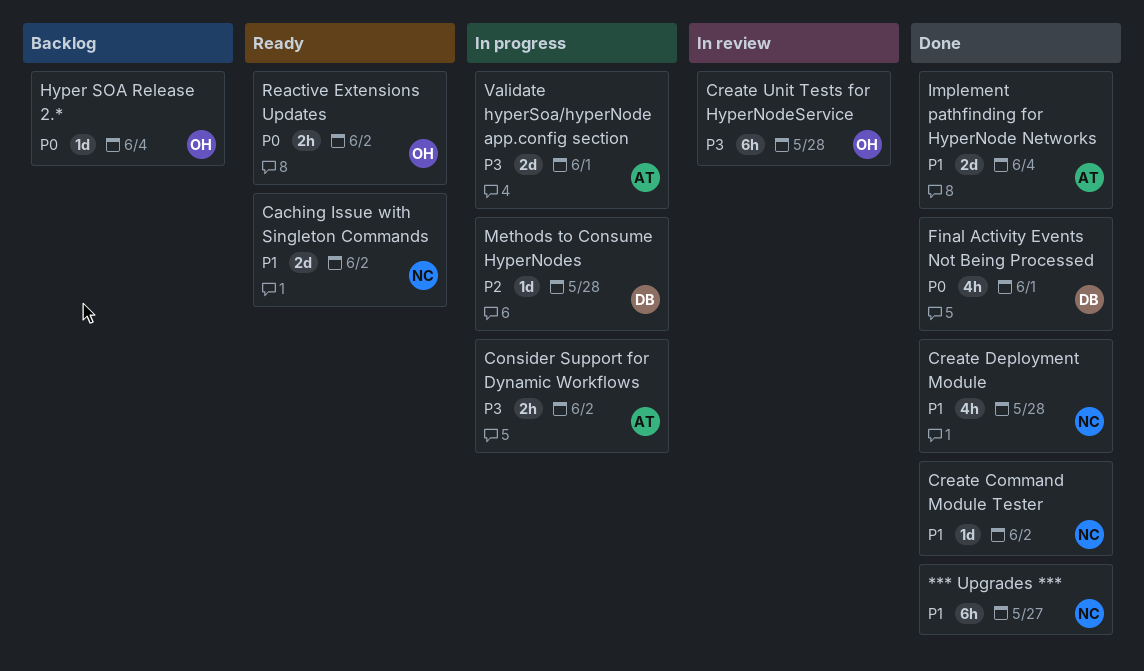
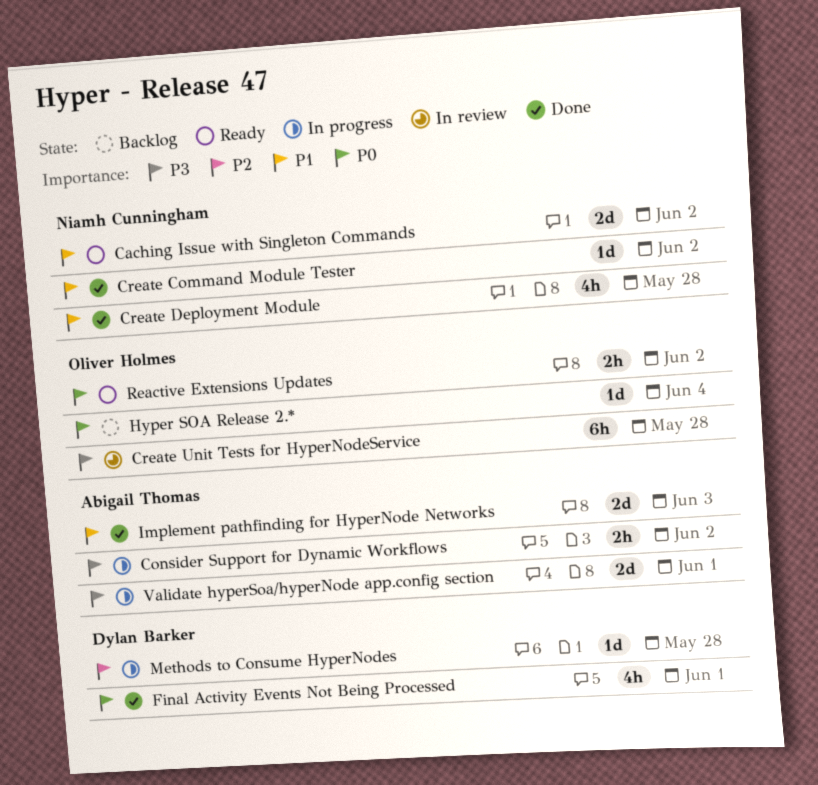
*** Upgrades ***: present -> none
Implement pathfinding for HyperNode Networks, due: Jun 4 -> Jun 3

